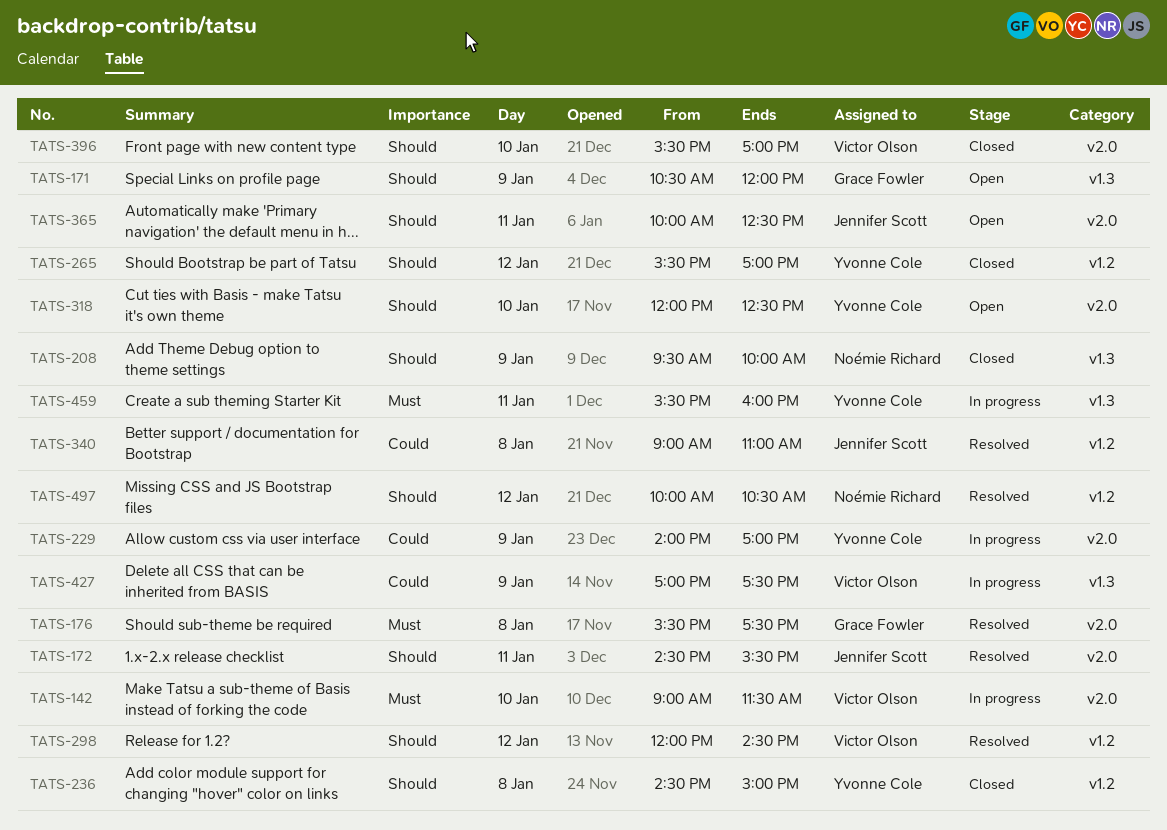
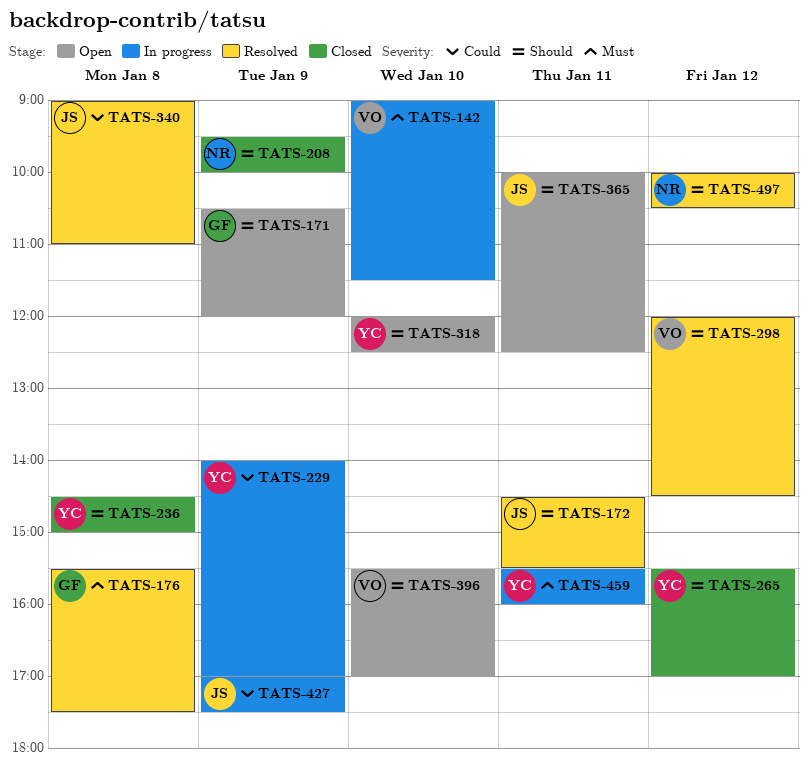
TATS-396, status: Closed -> Open
TATS-427, owner: Victor Olson -> Jennifer Scott

